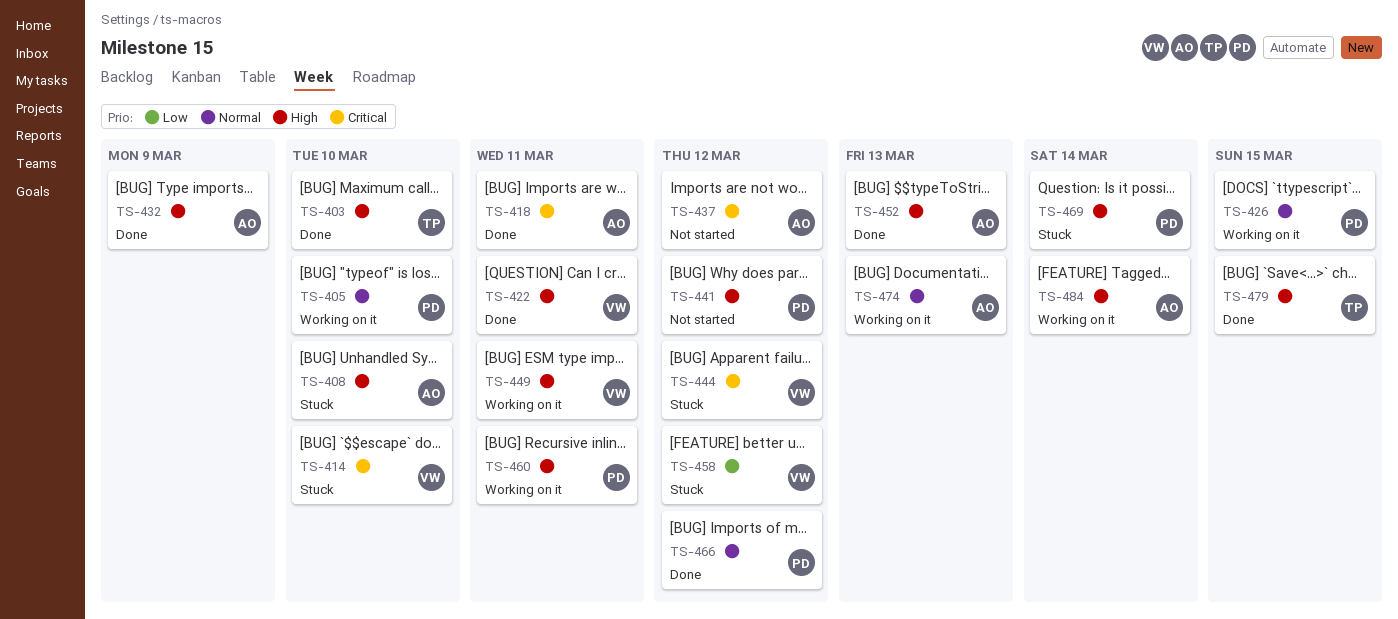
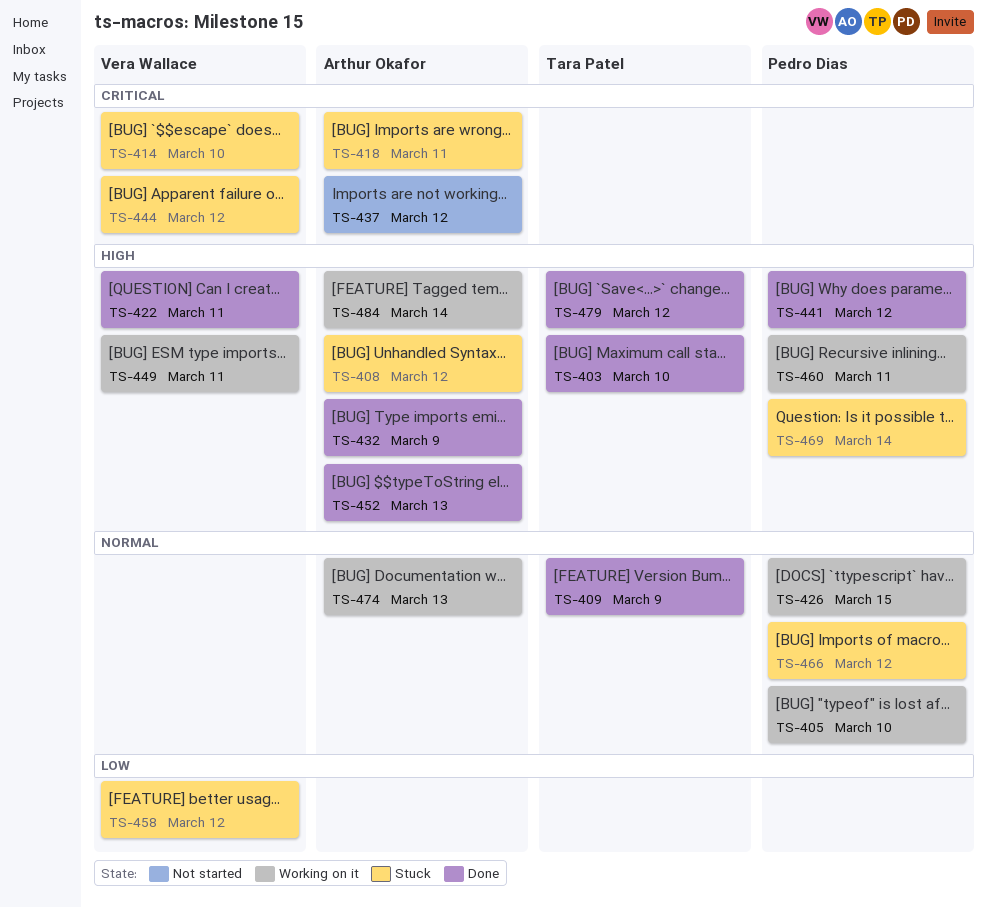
TS-408, due: Mar 10 -> Mar 12
TS-409: none -> present
TS-418, status: Done -> Stuck
TS-441, status: Not started -> Done
TS-466, status: Done -> Stuck
TS-479, due: Mar 15 -> Mar 12

